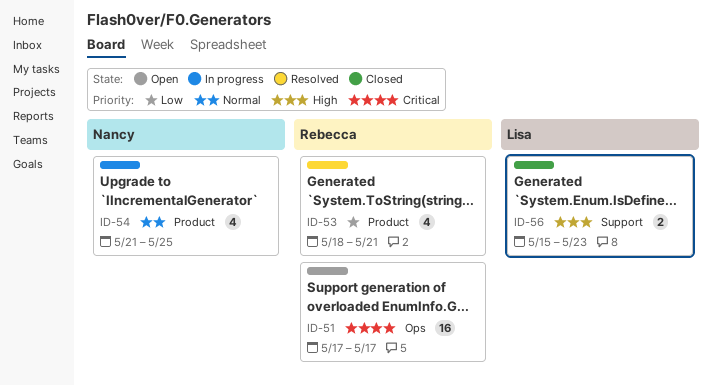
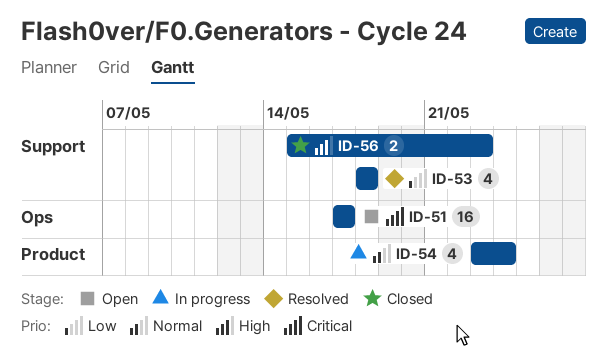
ID-53, label: Product -> Support
ID-53, due: May 21 -> May 18
ID-54, start: May 21 -> May 23
ID-54, due: May 25 -> May 24

